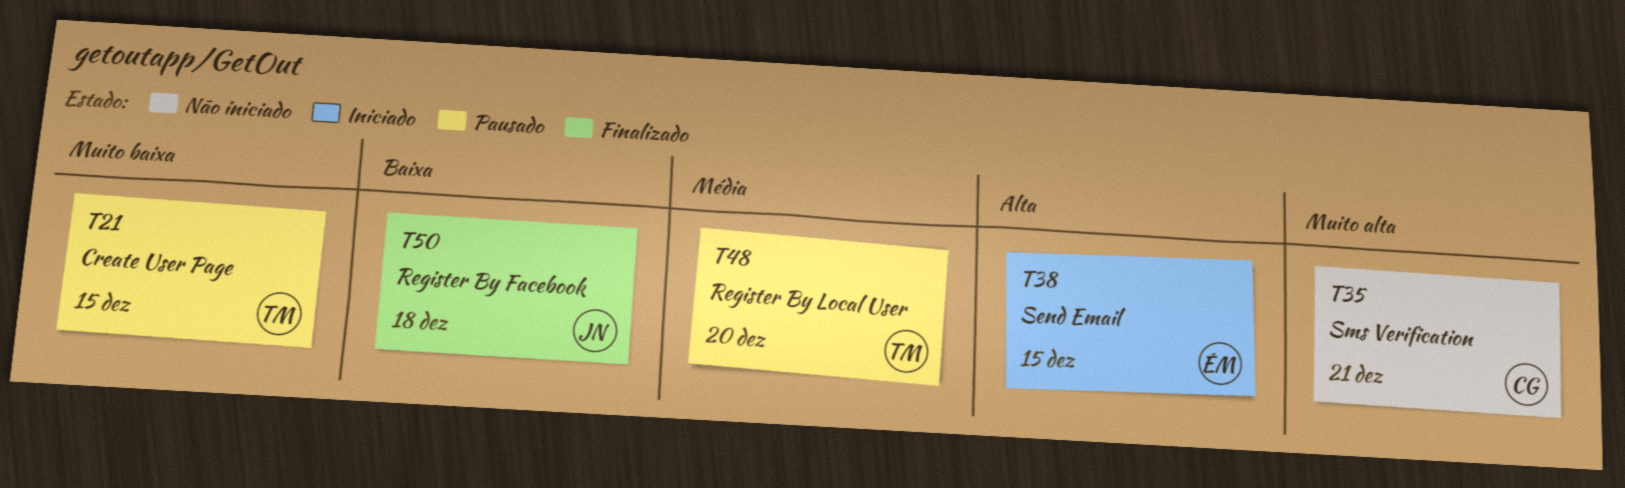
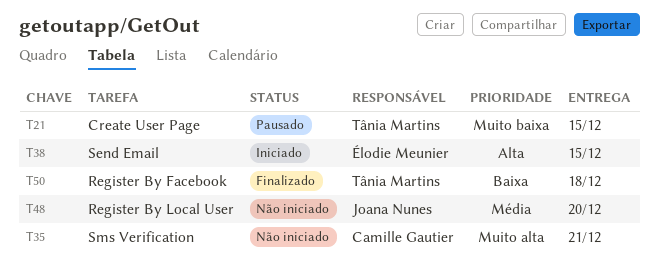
T48, status: Pausado -> Não iniciado
T48, owner: Tânia Martins -> Joana Nunes
T50, owner: Joana Nunes -> Tânia Martins

